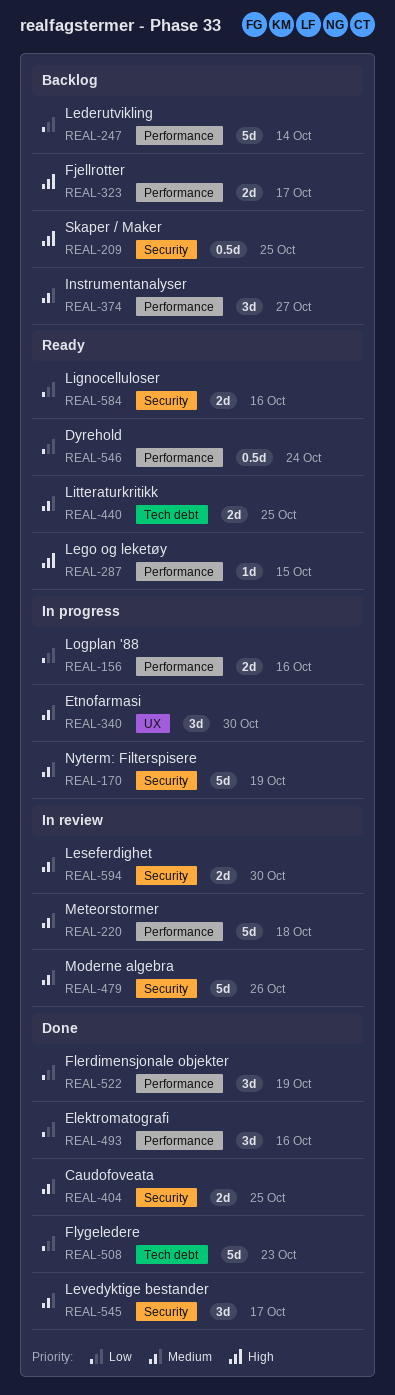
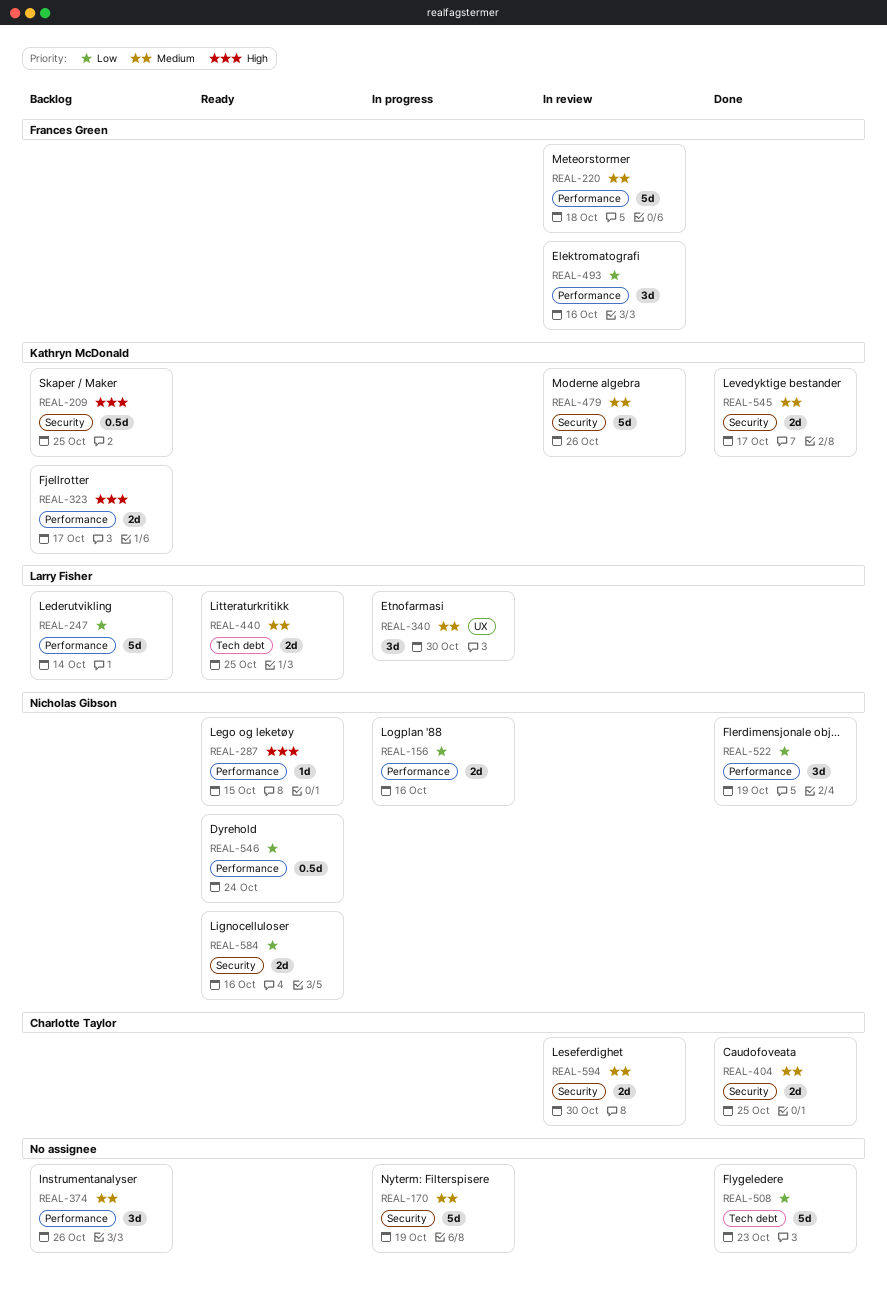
REAL-374, due: Oct 27 -> Oct 26
REAL-493, status: Done -> In review
REAL-545, estimate: 3d -> 2d

